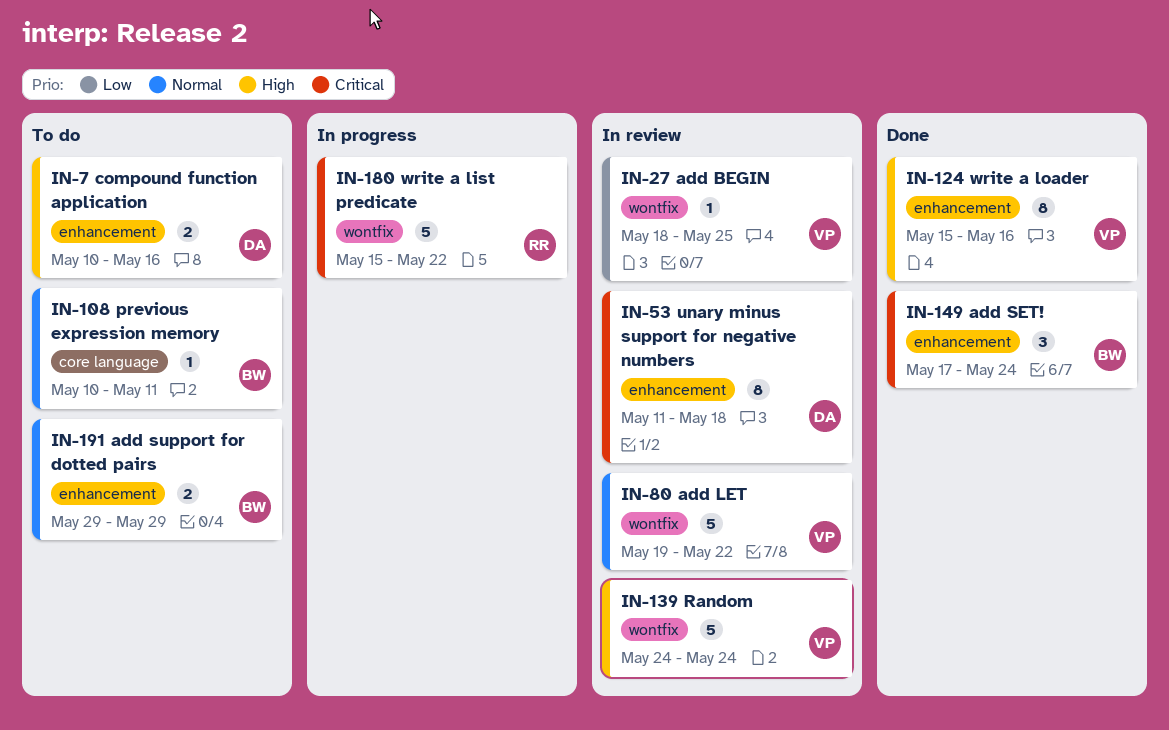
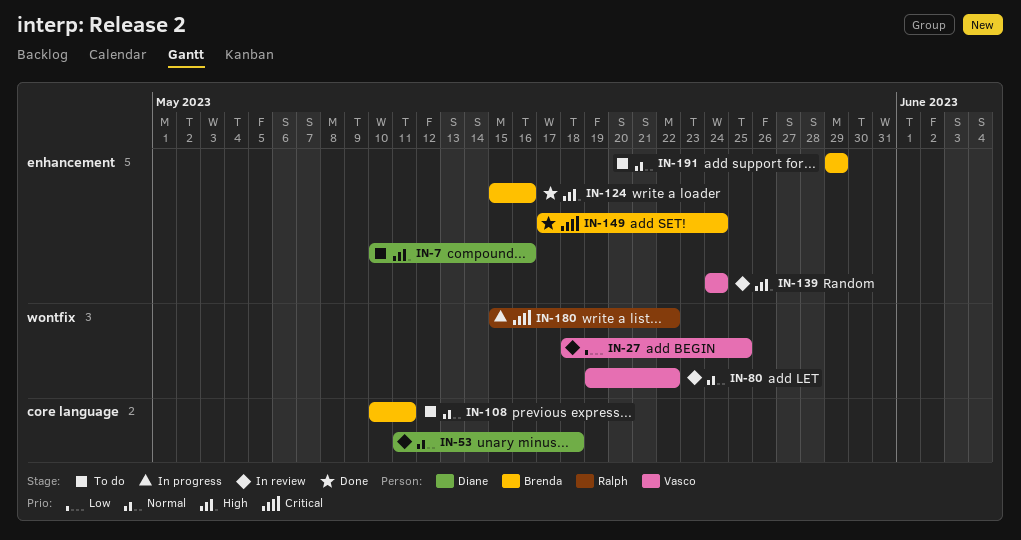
IN-53, priority: Critical -> Normal
IN-53, label: enhancement -> core language
IN-124, owner: Vasco -> Brenda
IN-139, label: wontfix -> enhancement

